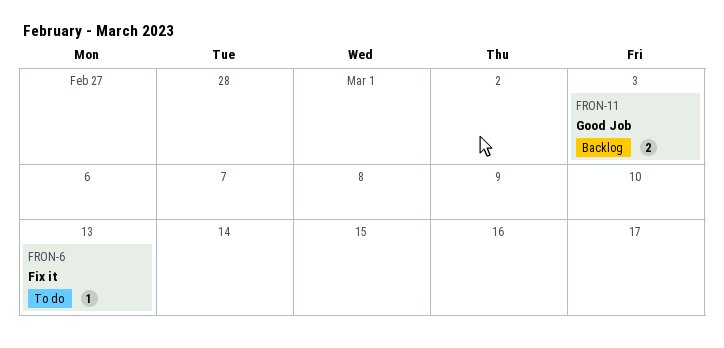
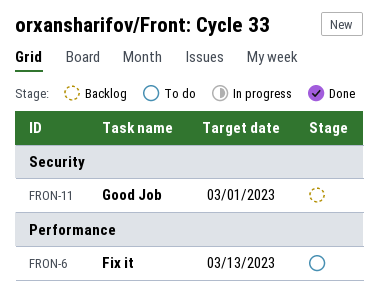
FRON-11, due: Mar 3 -> Mar 1

